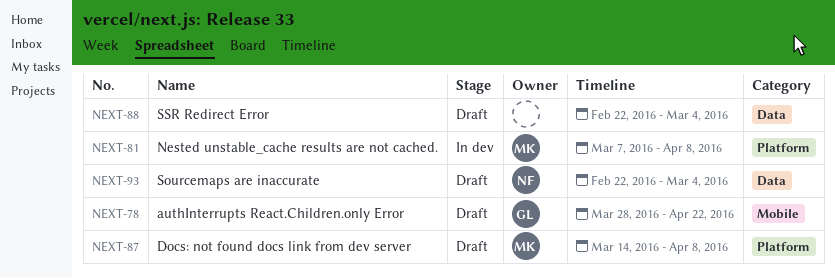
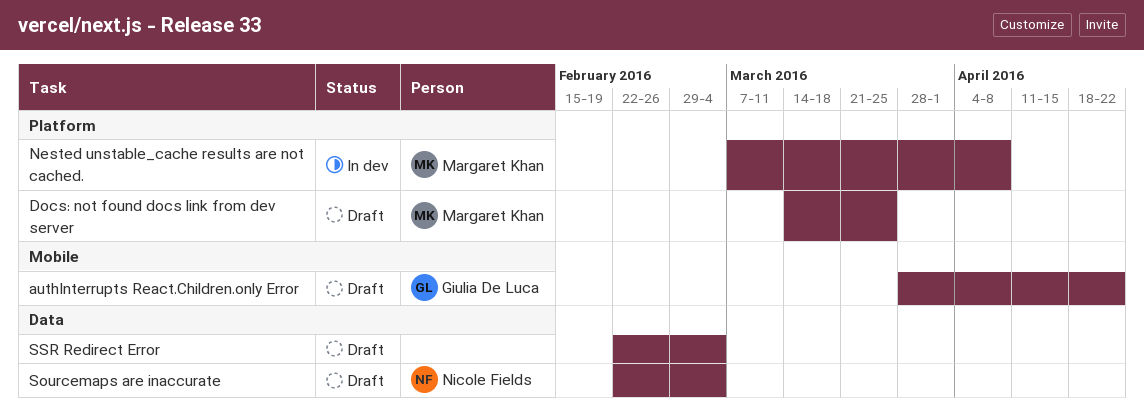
Docs: not found docs link from dev server, due: Apr 8 -> Mar 25

